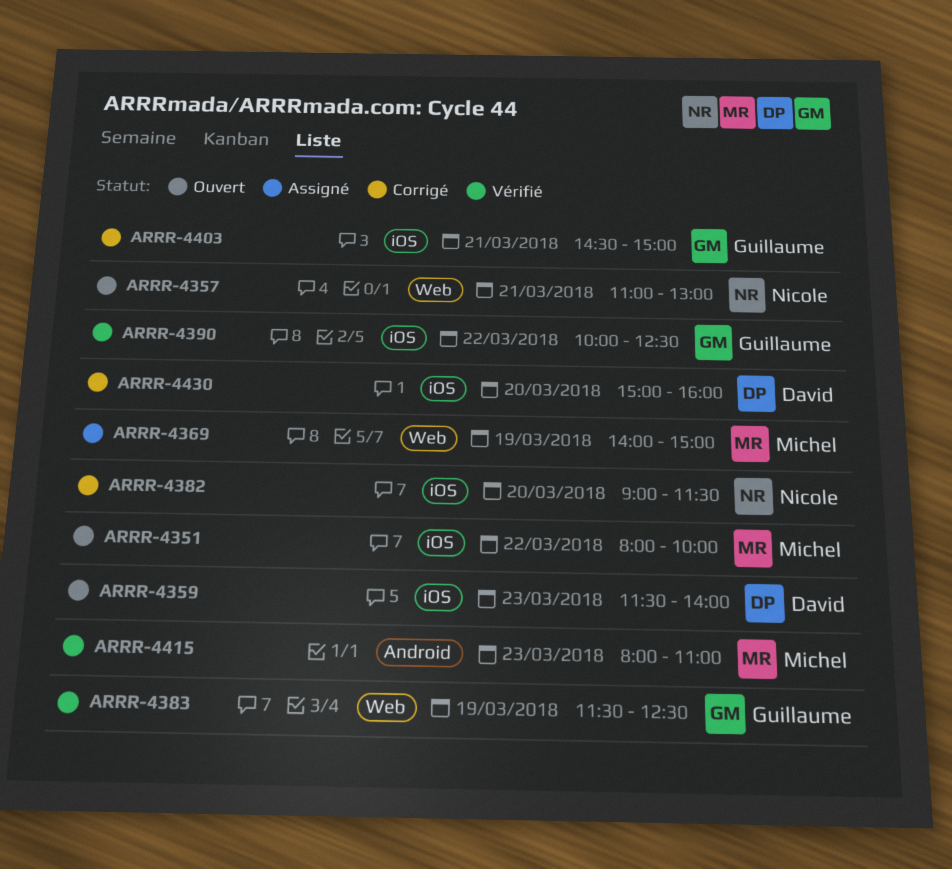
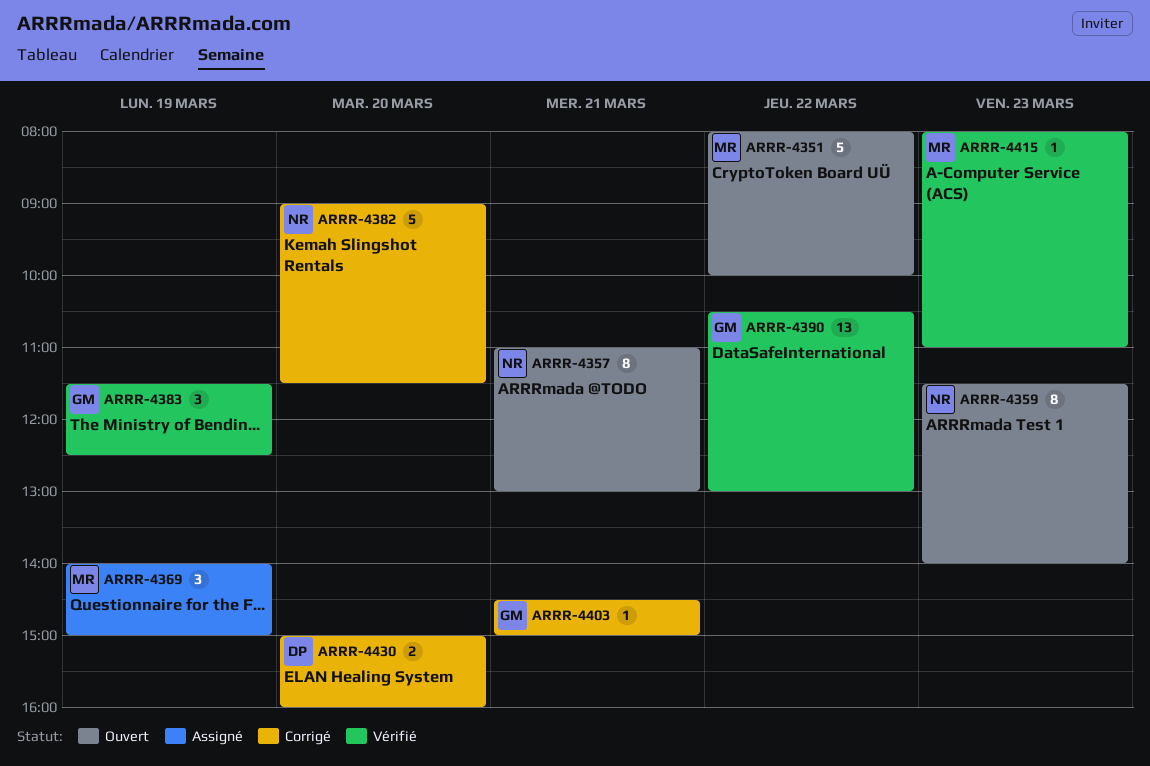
ARRR-4359, owner: David -> Nicole
ARRR-4390, begins: 10:00 -> 10:30
ARRR-4390, ends: 12:30 -> 13:00

